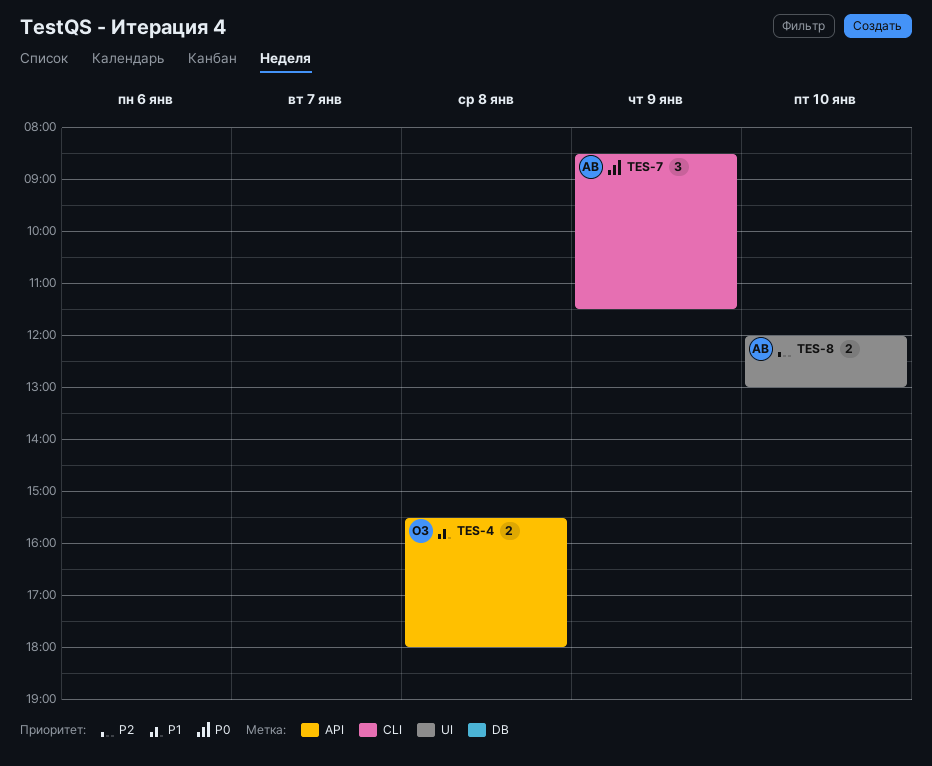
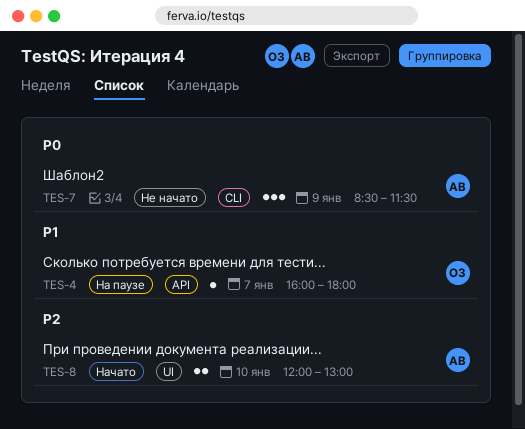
TES-4, estimate: 2 -> 1
TES-4, day: Jan 8 -> Jan 7
TES-4, begins: 15:30 -> 16:00

